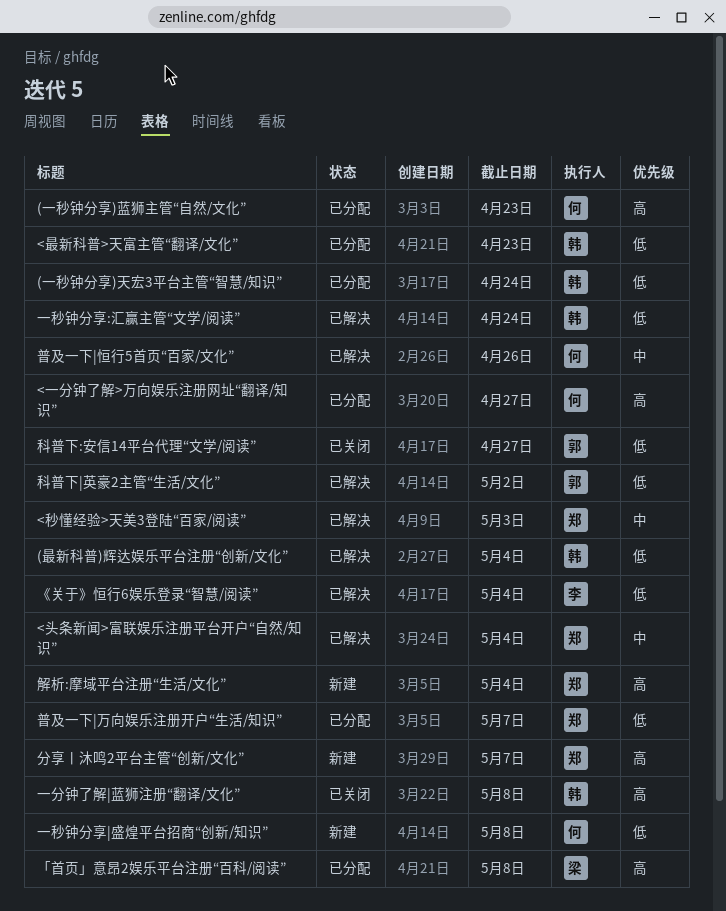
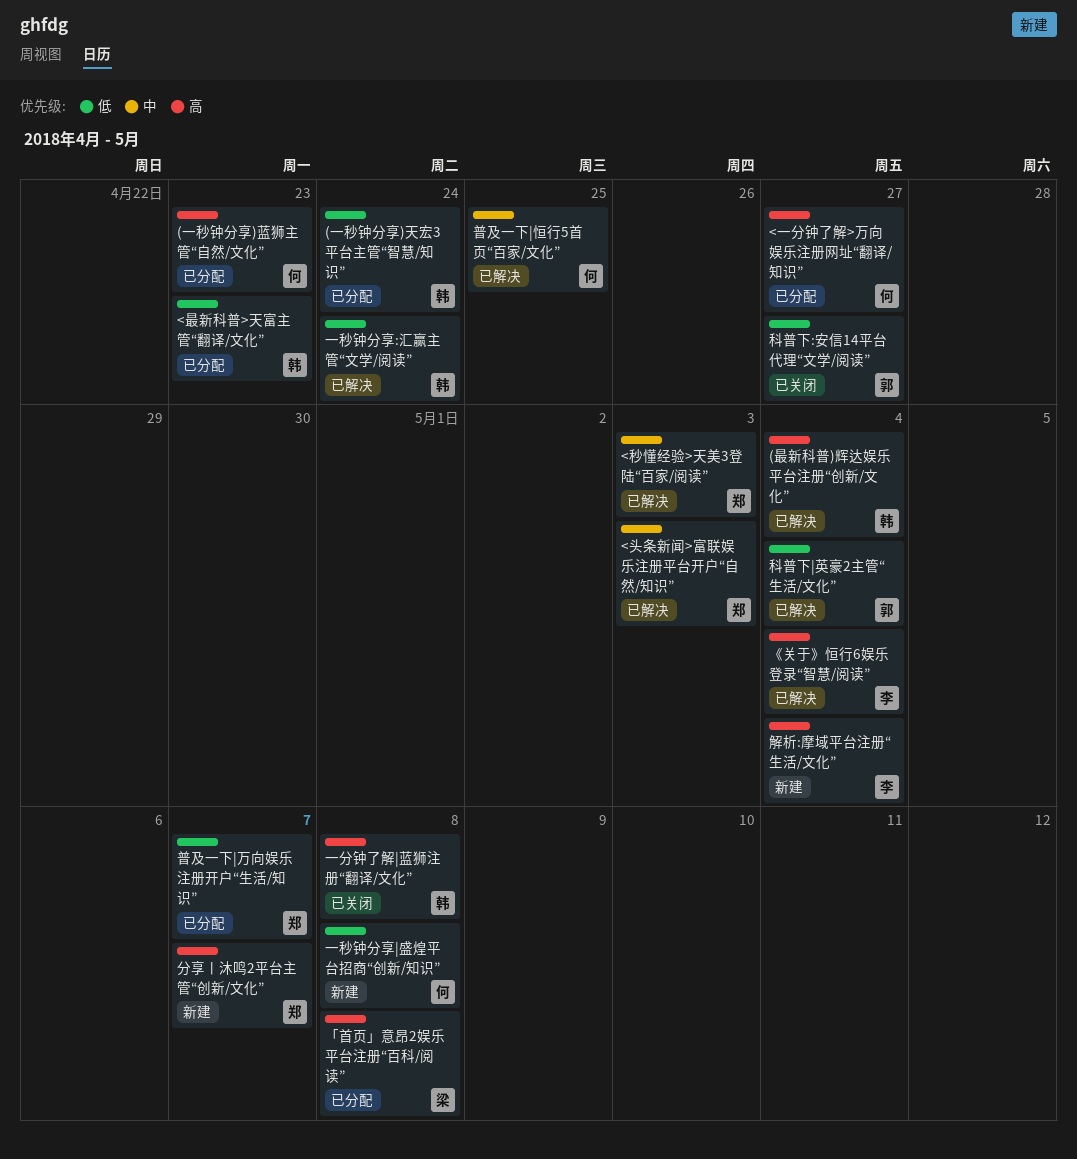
(最新科普)辉达娱乐平台注册“创新/文化”, priority: 低 -> 高
<头条新闻>富联娱乐注册平台开户“自然/知识”, due: May 4 -> May 3
《关于》恒行6娱乐登录“智慧/阅读”, priority: 低 -> 高
普及一下|恒行5首页“百家/文化”, due: Apr 26 -> Apr 25
科普下|英豪2主管“生活/文化”, due: May 2 -> May 4
解析:摩域平台注册“生活/文化”, owner: 郑 -> 李

